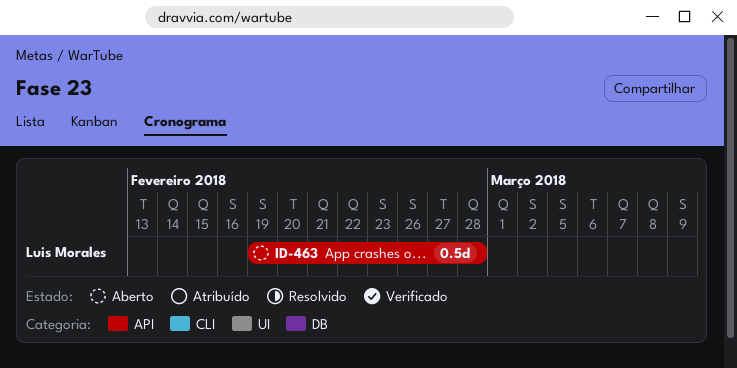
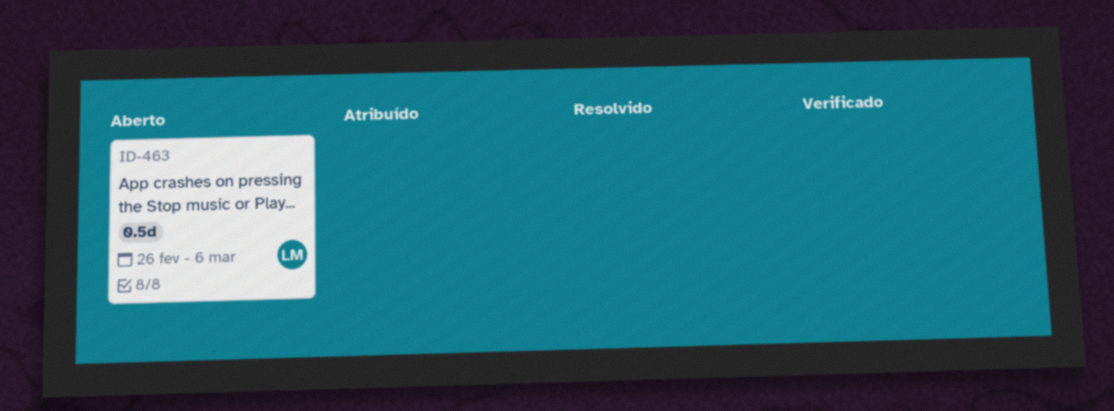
ID-463, start: Feb 19 -> Feb 26
ID-463, due: Feb 28 -> Mar 6

